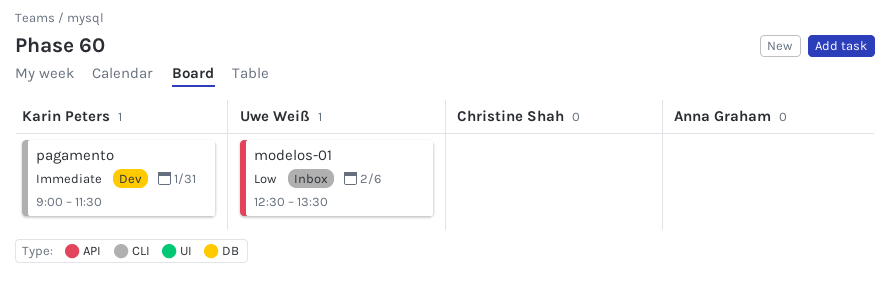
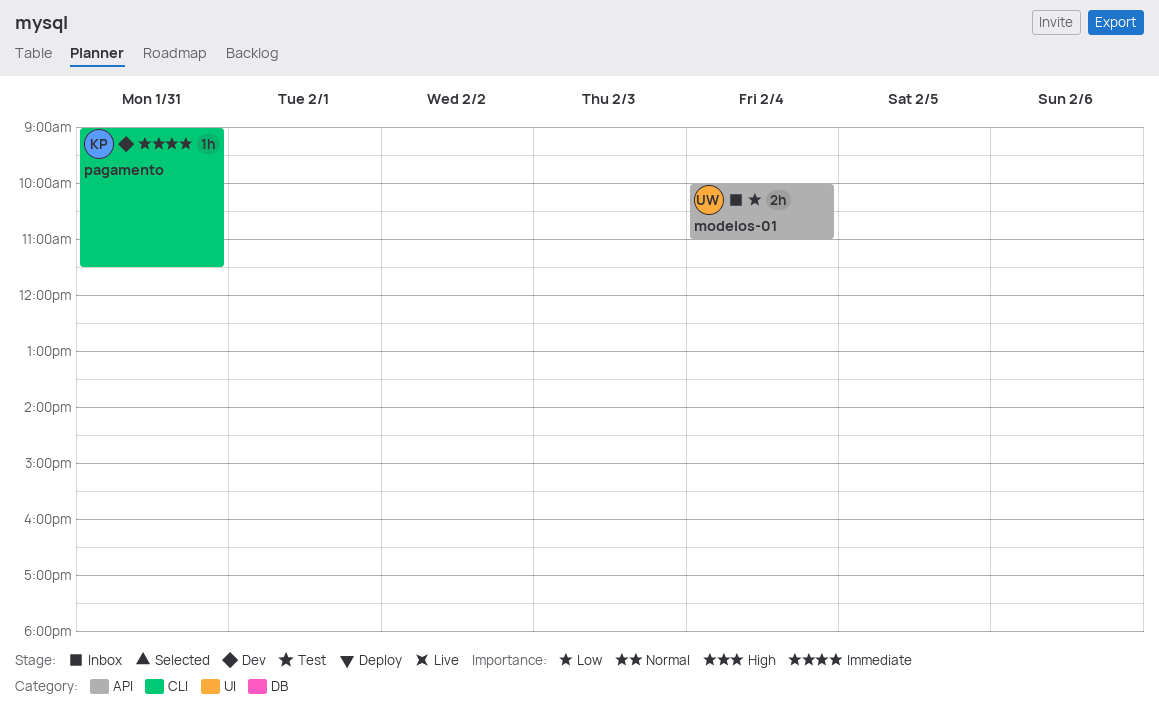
modelos-01, day: Feb 6 -> Feb 4
modelos-01, begins: 12:30 -> 10:00
modelos-01, ends: 13:30 -> 11:00

